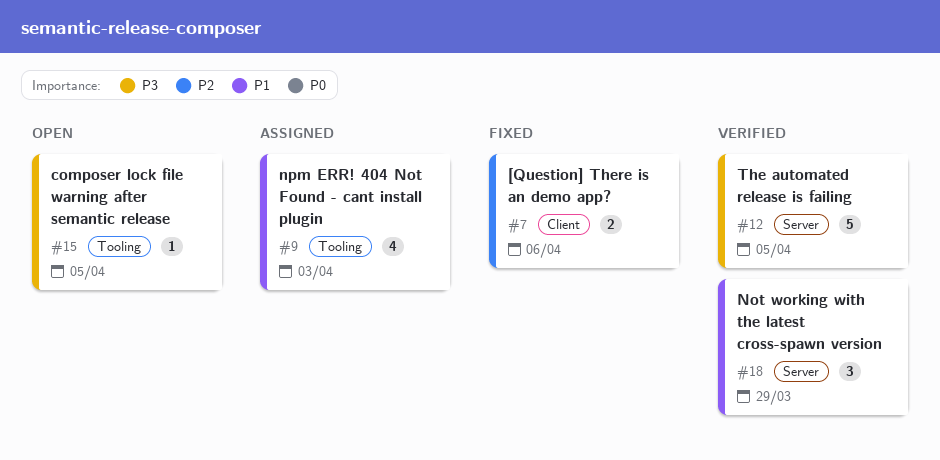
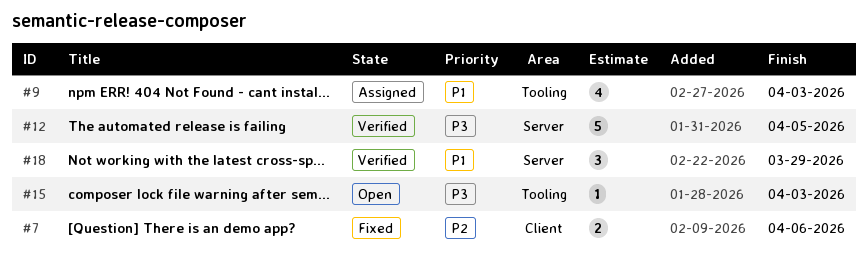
#15, due: Apr 5 -> Apr 3

